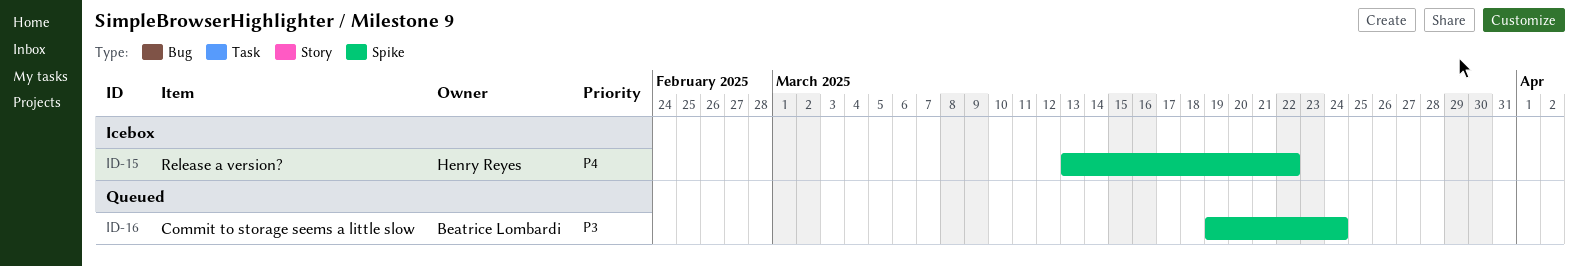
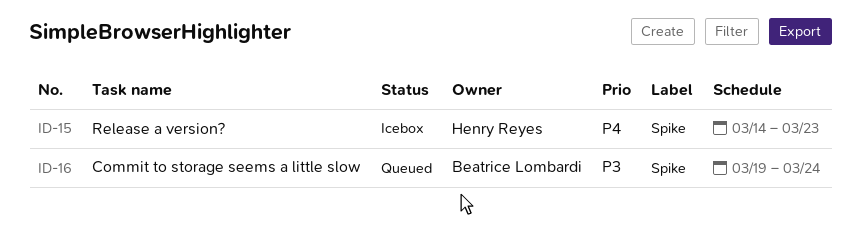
ID-15, start: Mar 13 -> Mar 14
ID-15, due: Mar 22 -> Mar 23

